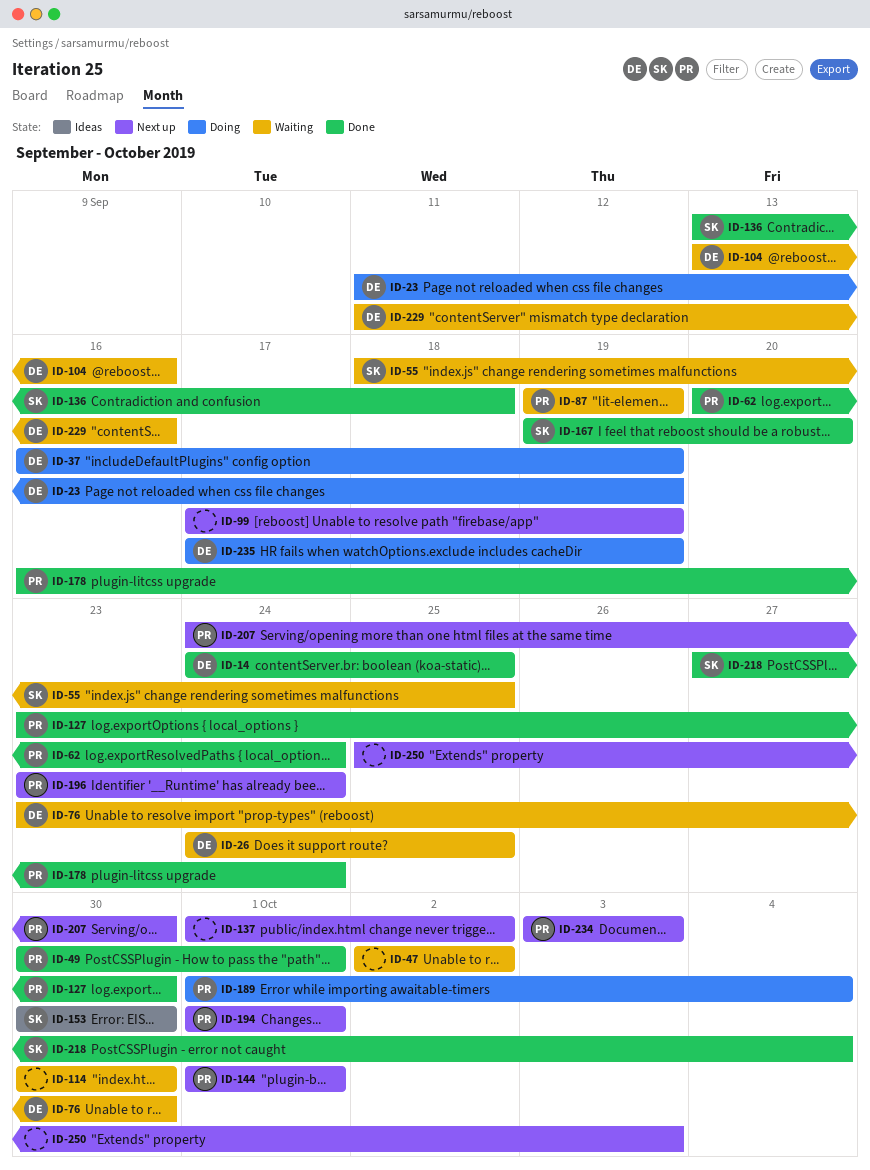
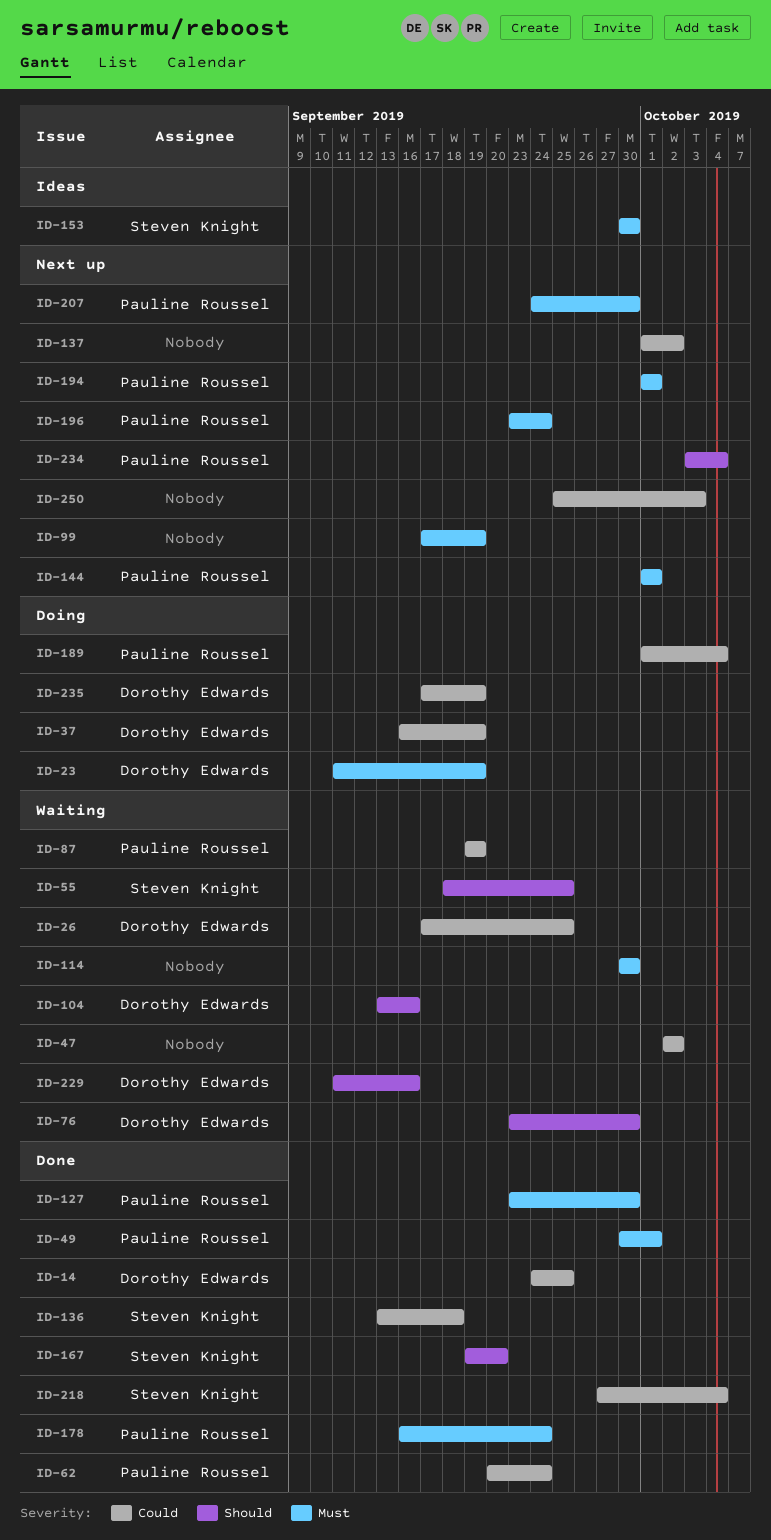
ID-26, start: Sep 24 -> Sep 17
ID-234, due: Oct 3 -> Oct 4

